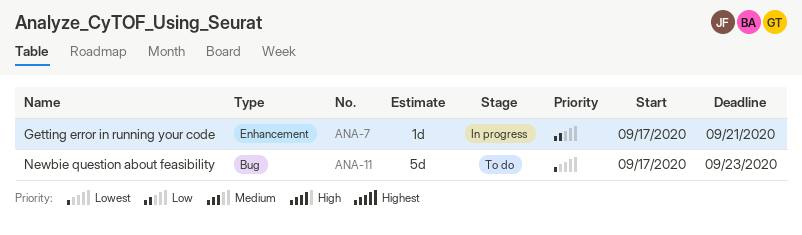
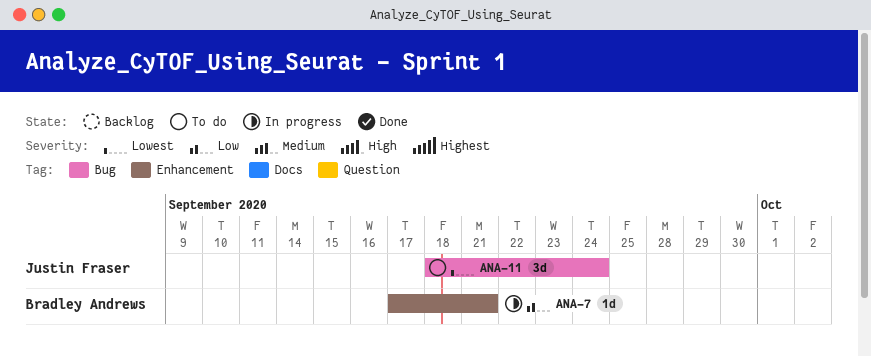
ANA-11, estimate: 5d -> 3d
ANA-11, start: Sep 17 -> Sep 18
ANA-11, due: Sep 23 -> Sep 24

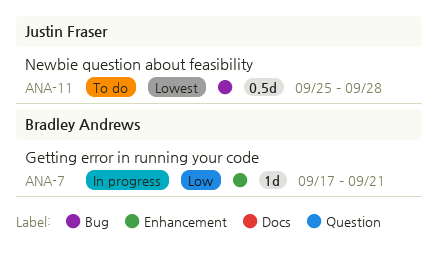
ANA-11, estimate: 3d -> 0.5d
ANA-11, start: Sep 18 -> Sep 25
ANA-11, due: Sep 24 -> Sep 28

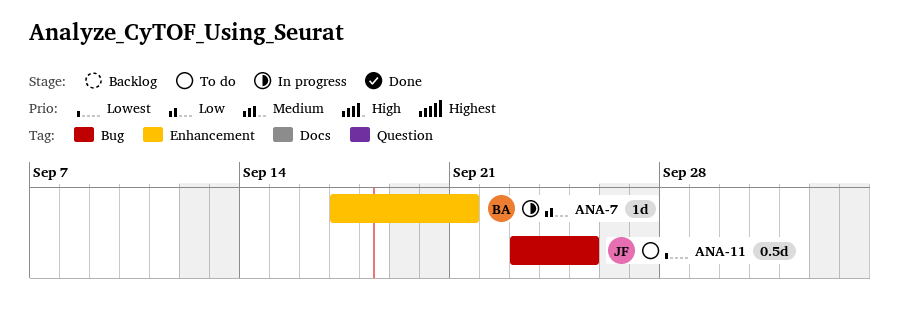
ANA-11, start: Sep 25 -> Sep 23
ANA-11, due: Sep 28 -> Sep 25

